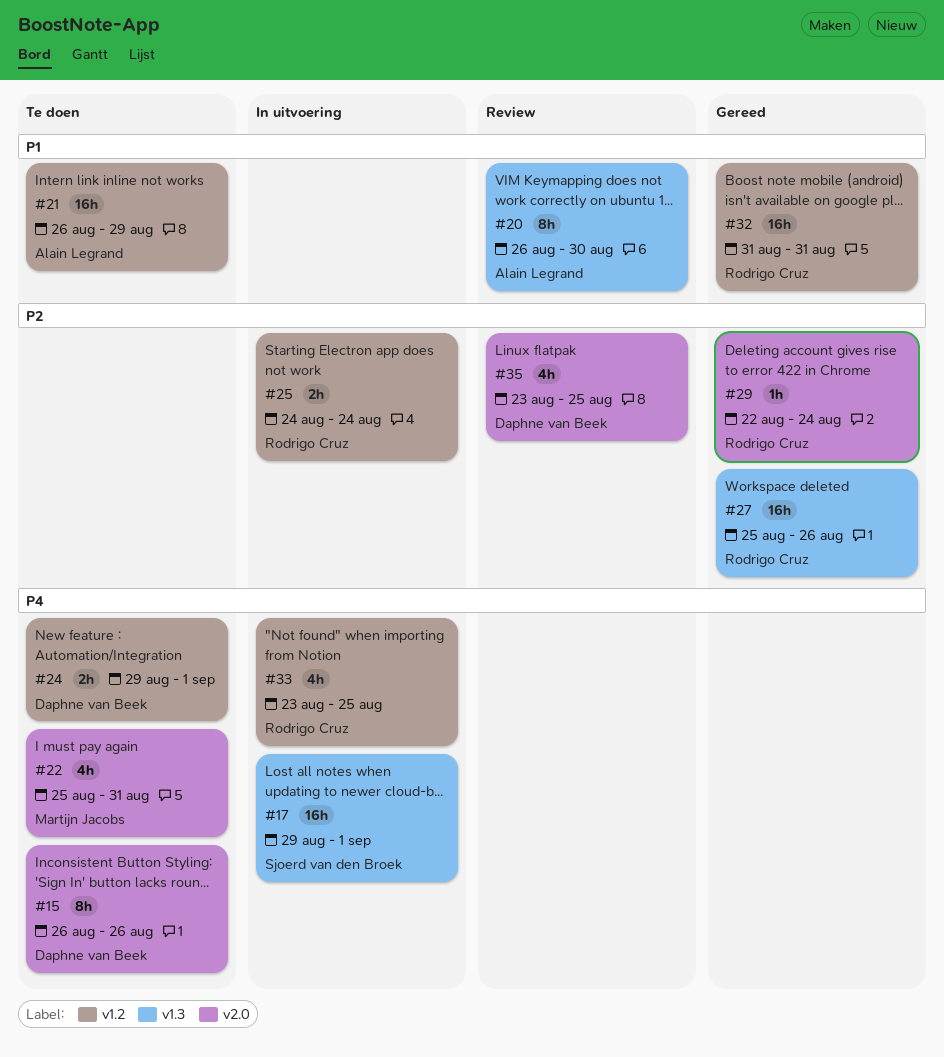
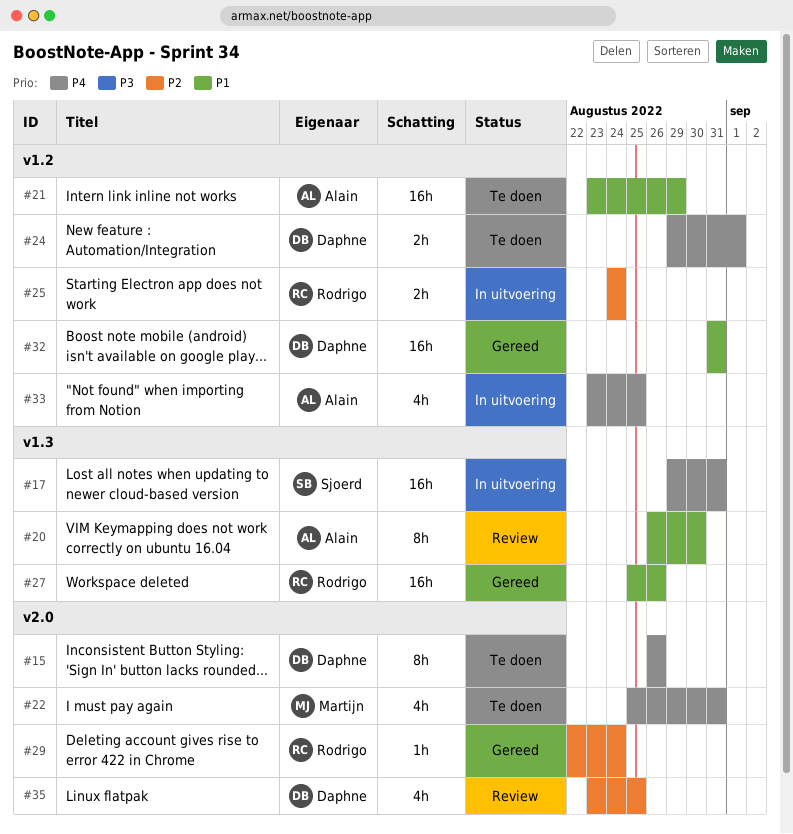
#17, due: Sep 1 -> Aug 31
#21, start: Aug 26 -> Aug 23
#27, priority: P2 -> P1
#32, owner: Rodrigo Cruz -> Daphne van Beek
#33, owner: Rodrigo Cruz -> Alain Legrand

